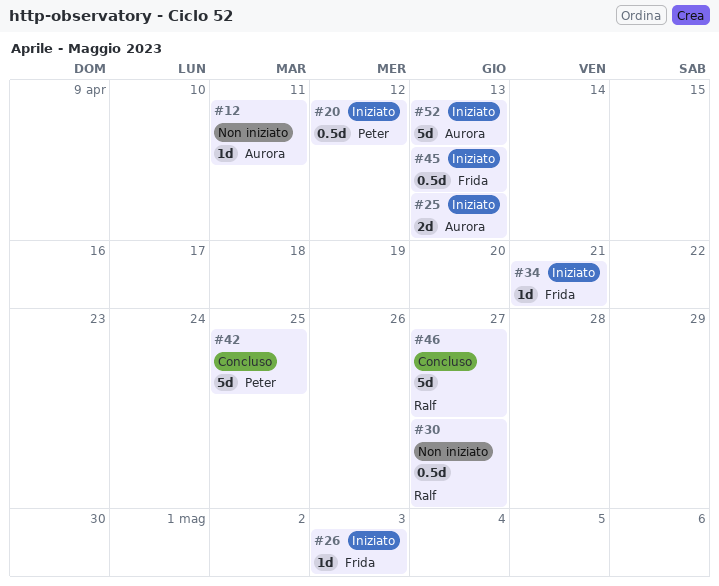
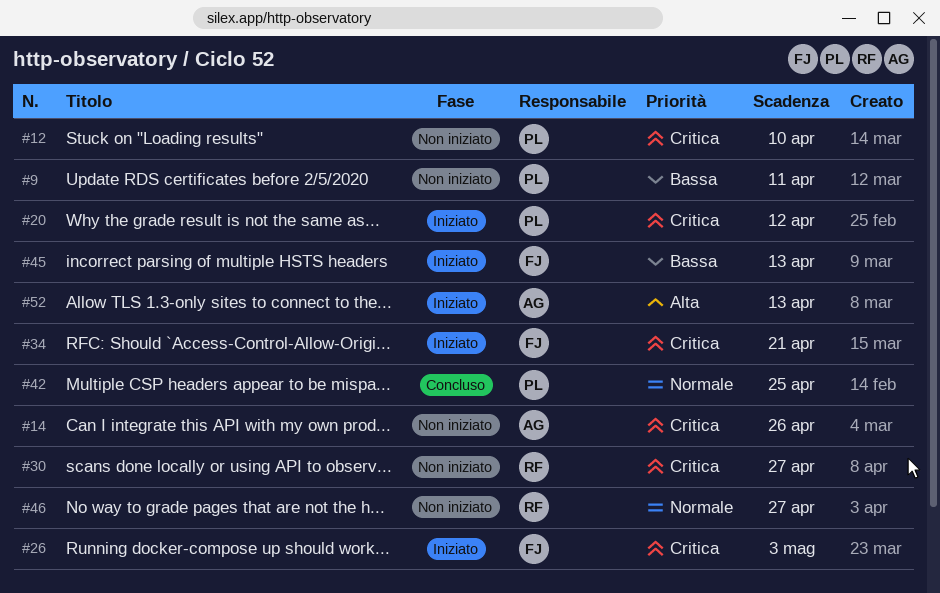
#9: none -> present
#12, owner: Aurora -> Peter
#12, due: Apr 11 -> Apr 10
#14: none -> present
#25: present -> none
#46, status: Concluso -> Non iniziato

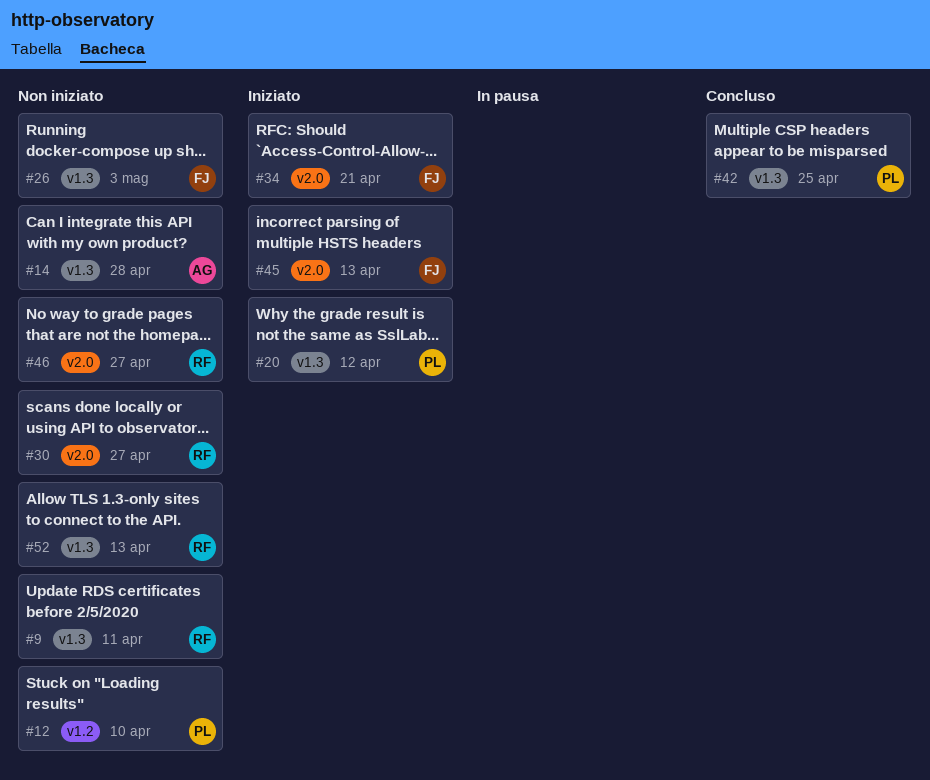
#9, owner: PL -> RF
#14, due: Apr 26 -> Apr 28
#26, status: Iniziato -> Non iniziato
#52, status: Iniziato -> Non iniziato
#52, owner: AG -> RF

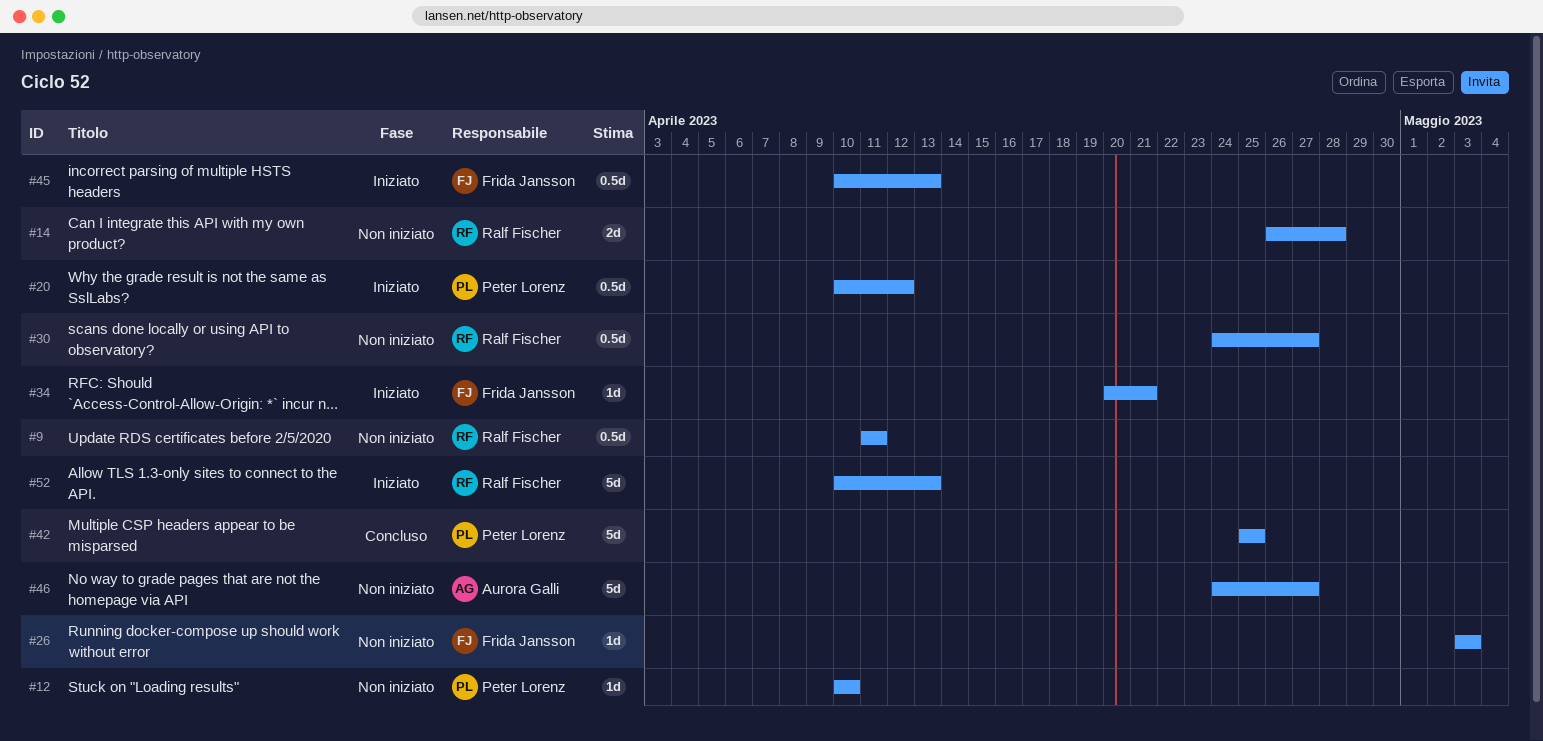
#14, owner: Aurora Galli -> Ralf Fischer
#46, owner: Ralf Fischer -> Aurora Galli
#52, status: Non iniziato -> Iniziato

